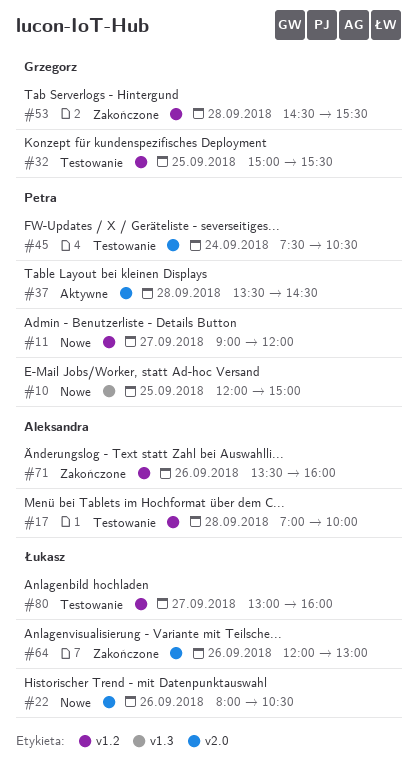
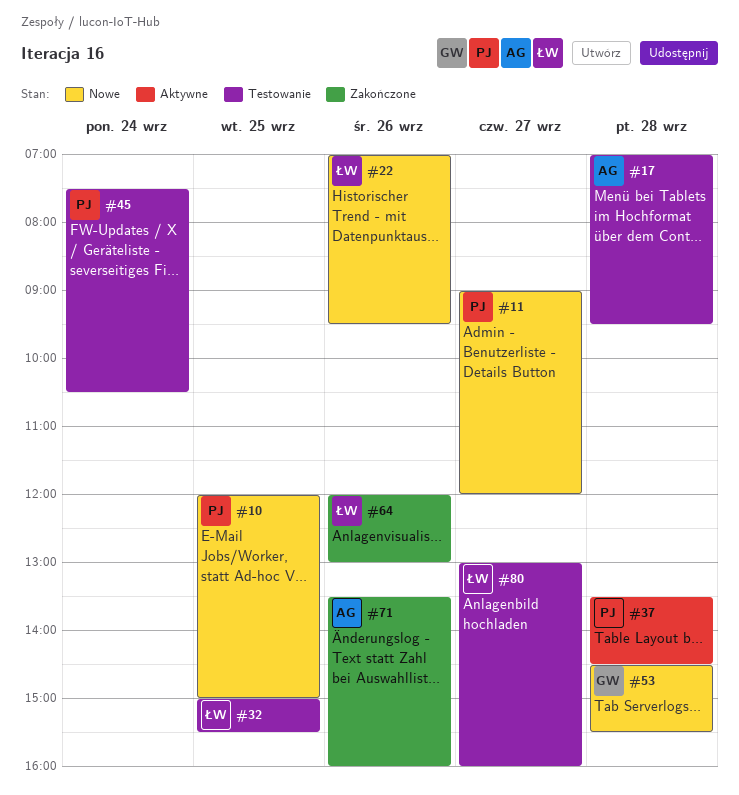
#17, ends: 10:00 -> 09:30
#22, begins: 08:00 -> 07:00
#22, ends: 10:30 -> 09:30
#32, owner: Grzegorz -> Łukasz
#53, status: Zakończone -> Nowe

